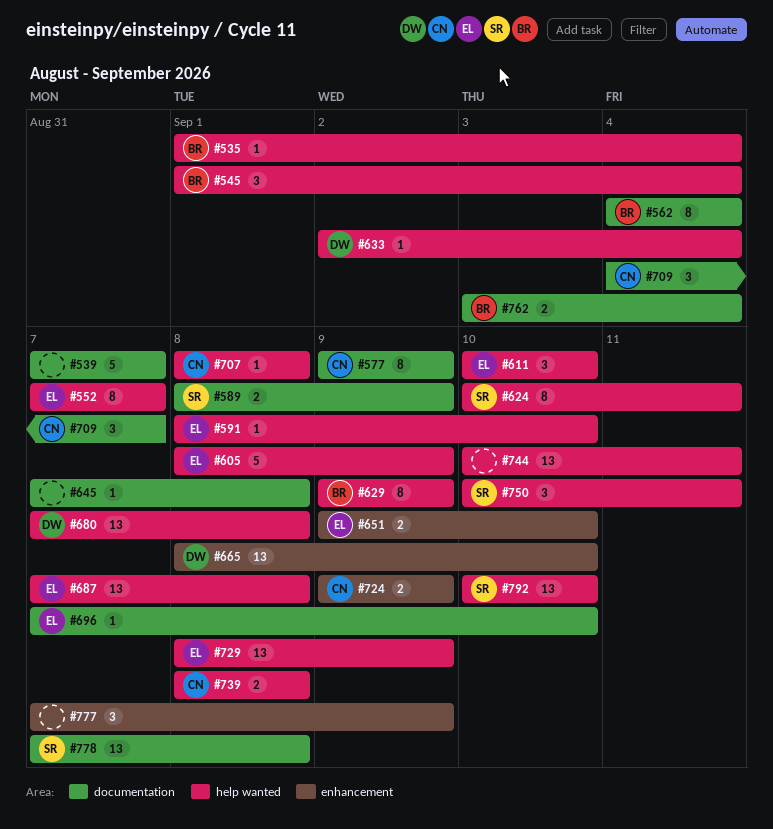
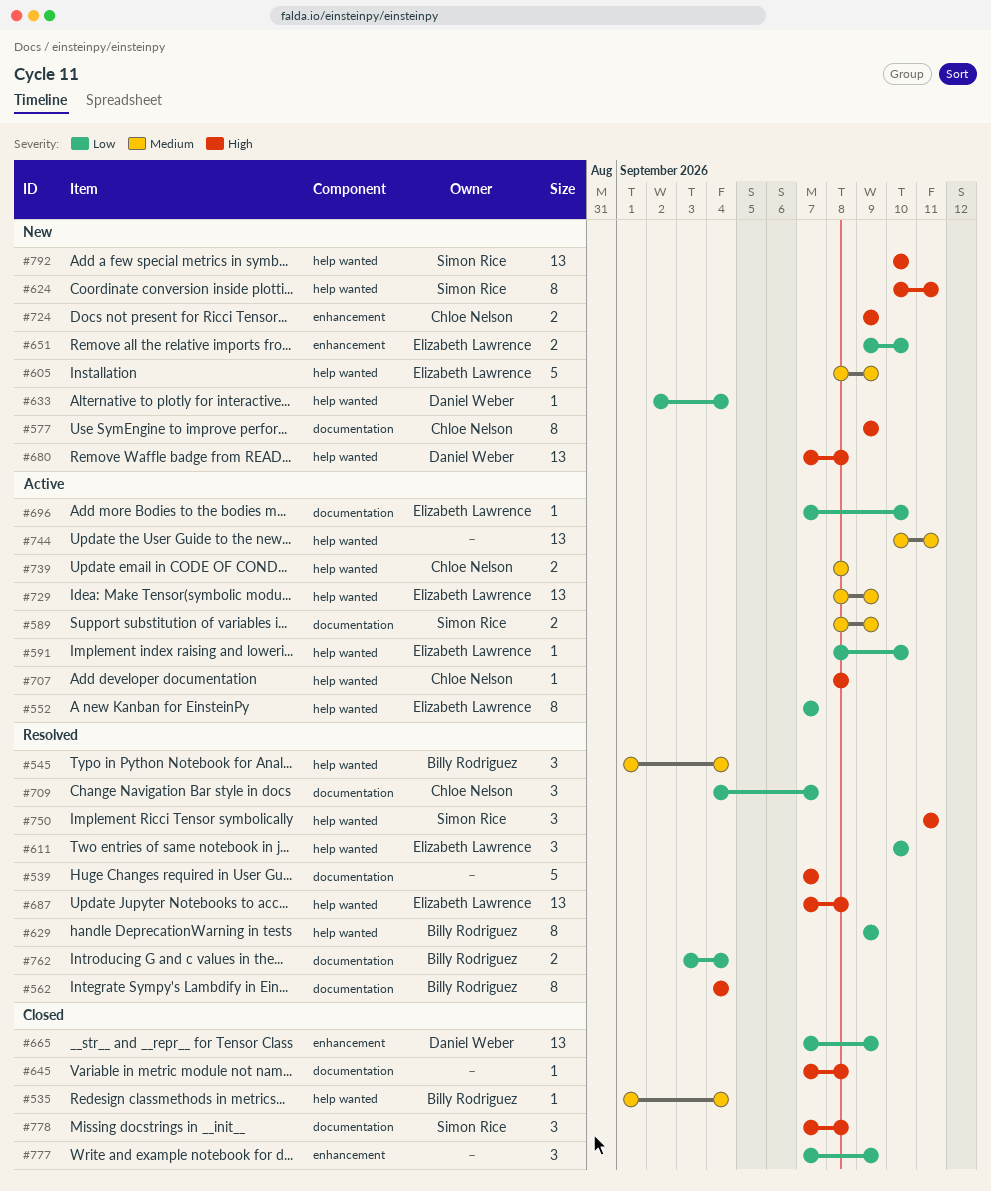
#665, start: Sep 8 -> Sep 7
#665, due: Sep 10 -> Sep 9
#750, start: Sep 10 -> Sep 11
#778, estimate: 13 -> 3

